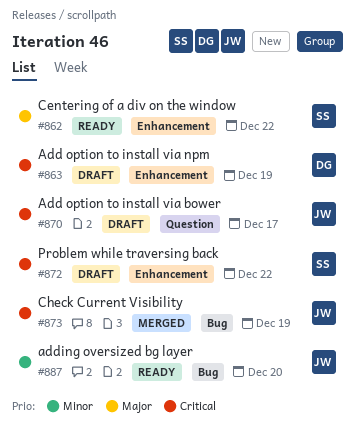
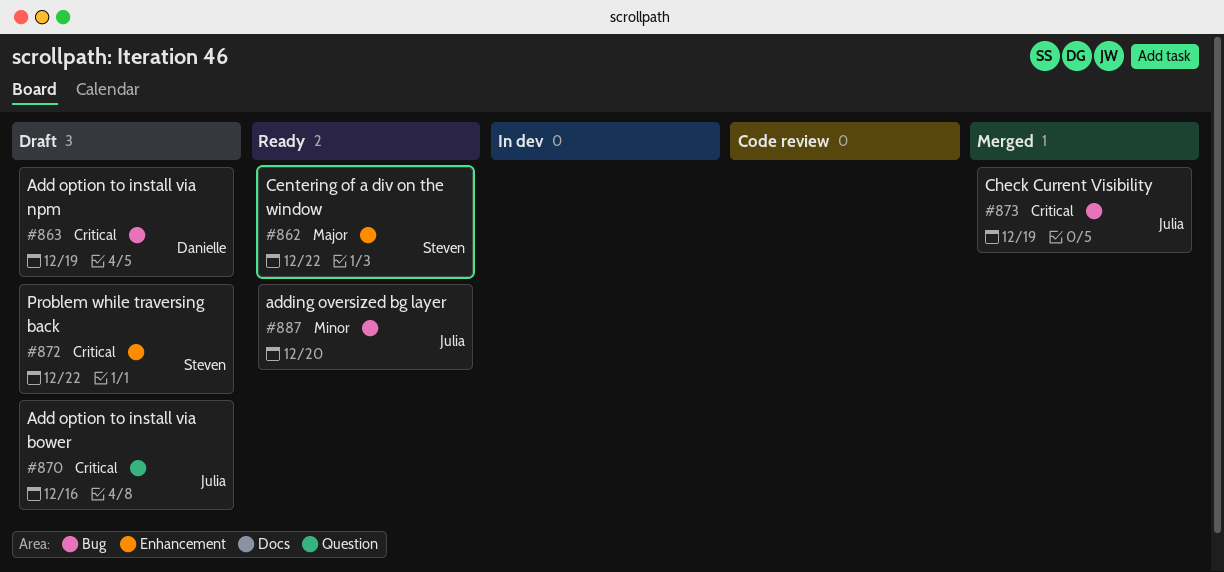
#863, label: Enhancement -> Bug
#870, due: Dec 17 -> Dec 16

